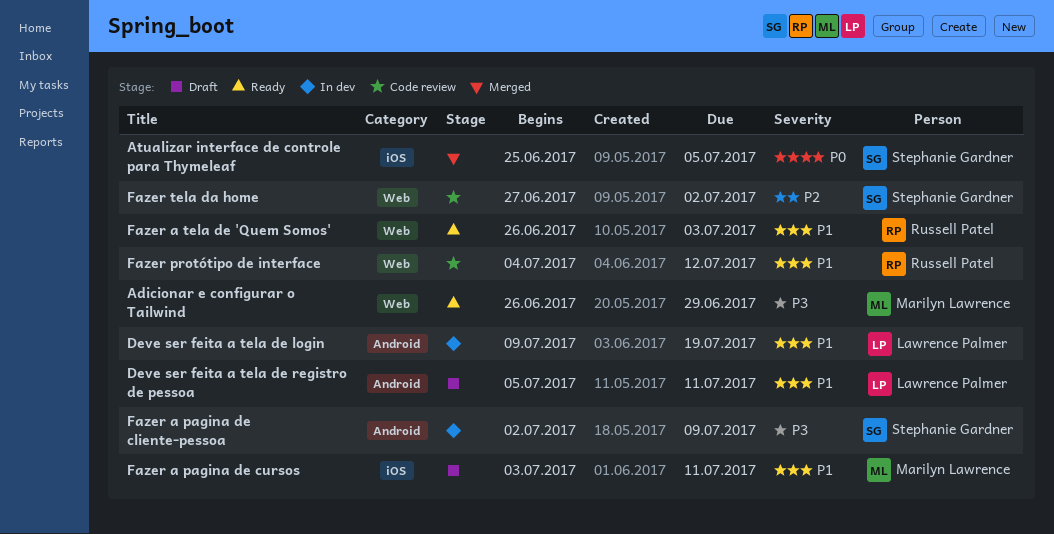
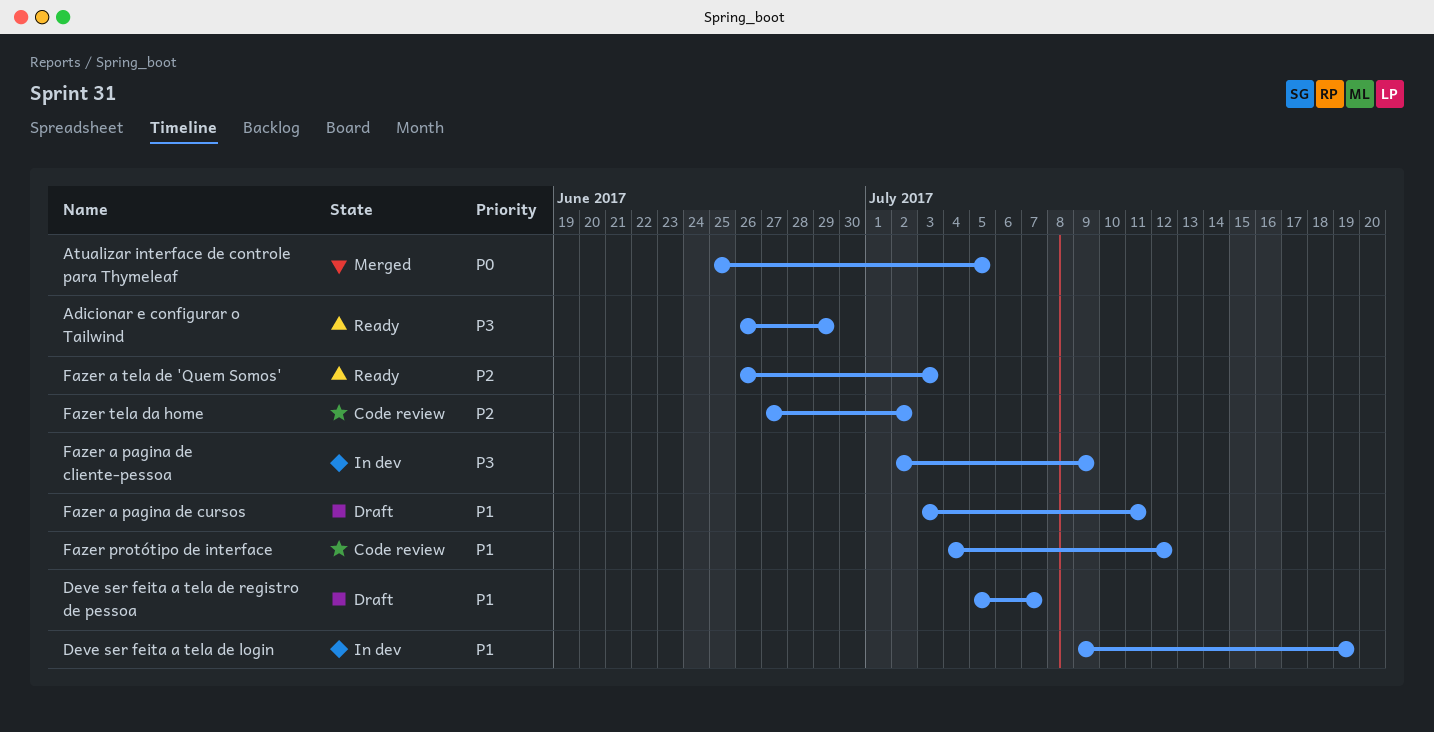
Deve ser feita a tela de registro de pessoa, due: Jul 11 -> Jul 7
Fazer a tela de 'Quem Somos', priority: P1 -> P2

